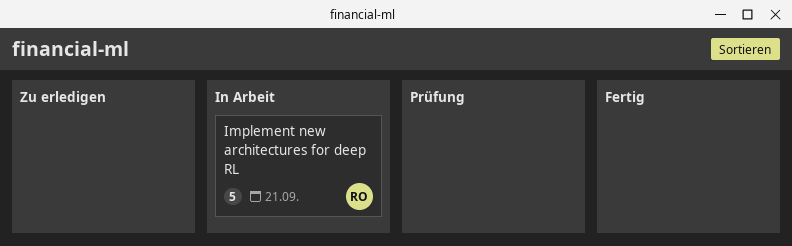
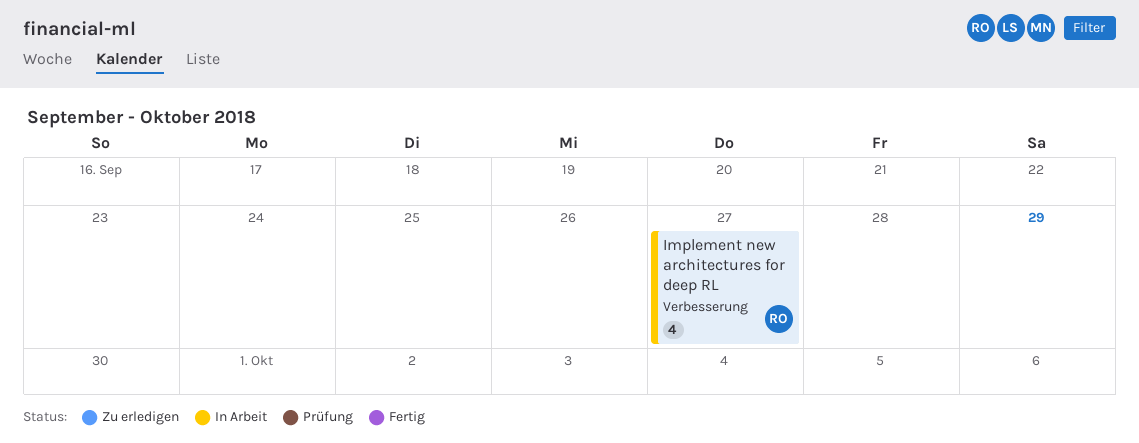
Implement new architectures for deep RL, estimate: 5 -> 4
Implement new architectures for deep RL, due: Sep 21 -> Sep 27

